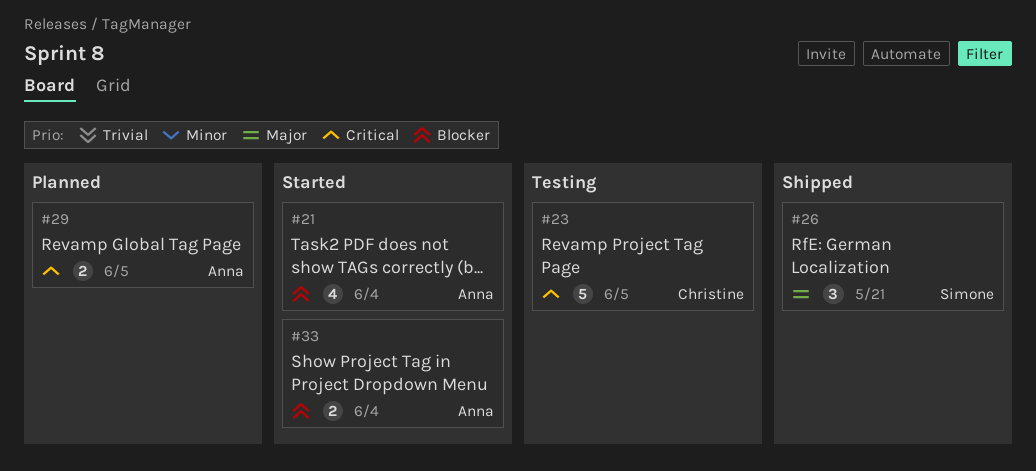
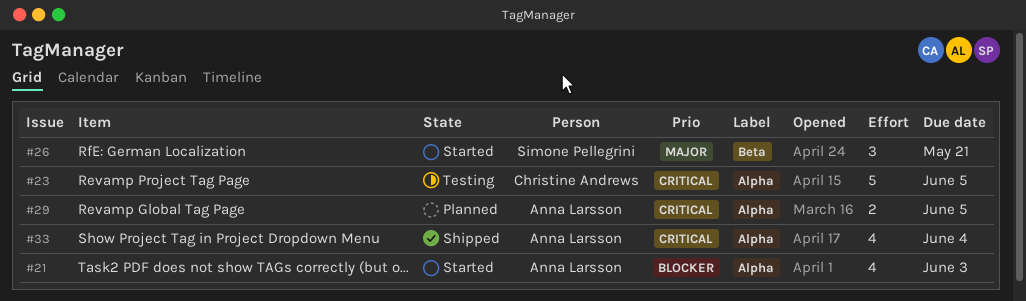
#21, due: Jun 4 -> Jun 3
#26, status: Shipped -> Started
#33, status: Started -> Shipped
#33, priority: Blocker -> Critical
#33, estimate: 2 -> 4

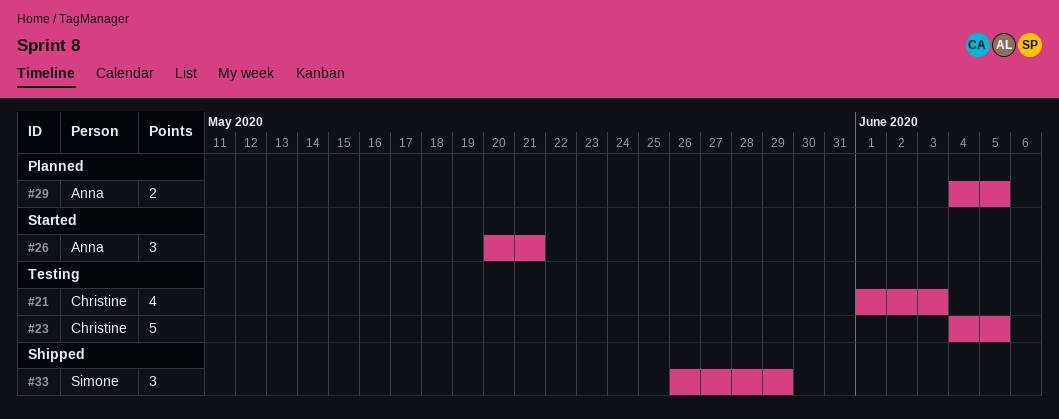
#21, status: Started -> Testing
#21, owner: Anna Larsson -> Christine Andrews
#26, owner: Simone Pellegrini -> Anna Larsson
#33, owner: Anna Larsson -> Simone Pellegrini
#33, estimate: 4 -> 3
#33, due: Jun 4 -> May 29

